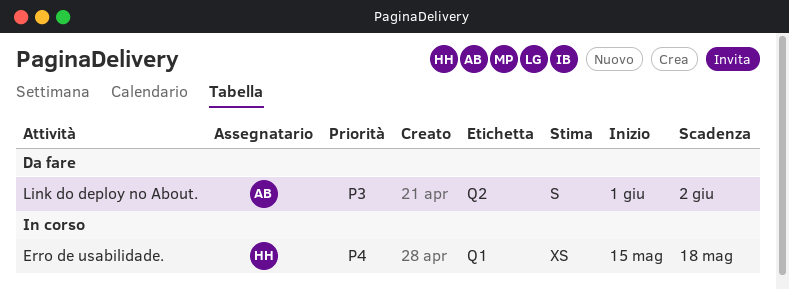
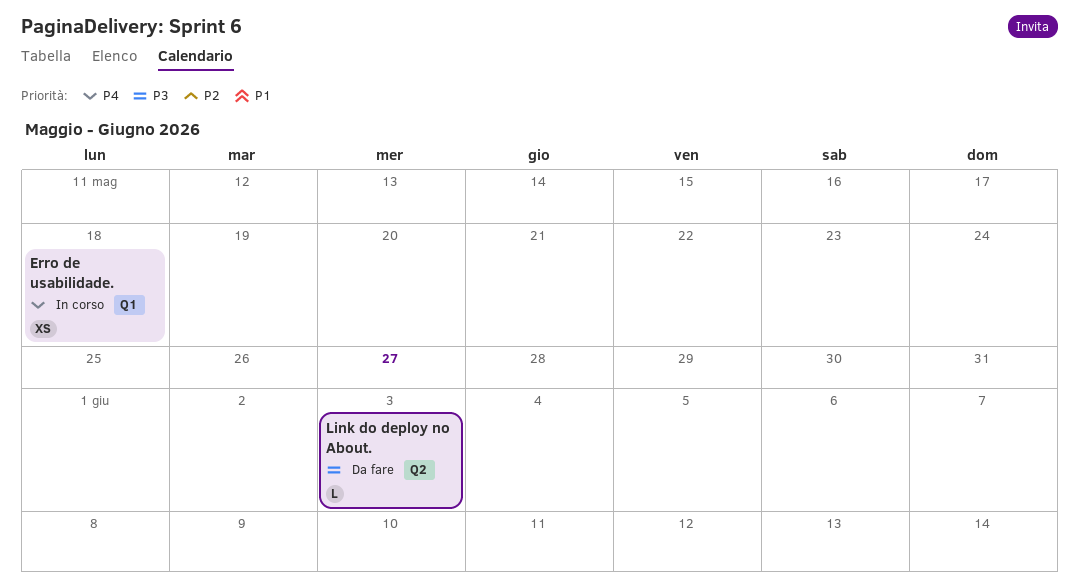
Link do deploy no About., estimate: S -> L
Link do deploy no About., due: Jun 2 -> Jun 3

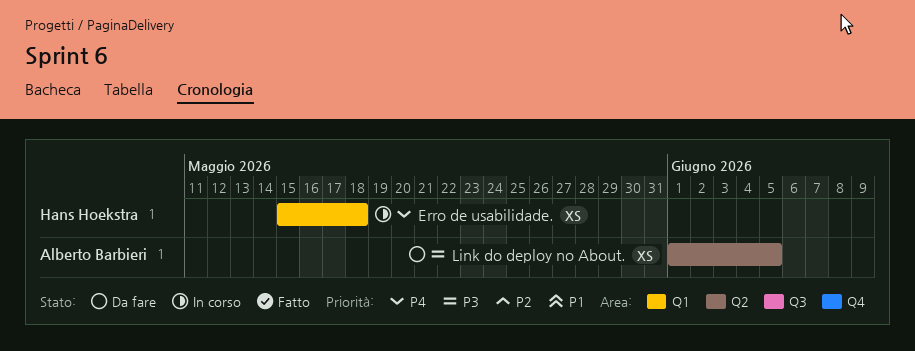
Link do deploy no About., estimate: L -> XS
Link do deploy no About., due: Jun 3 -> Jun 5

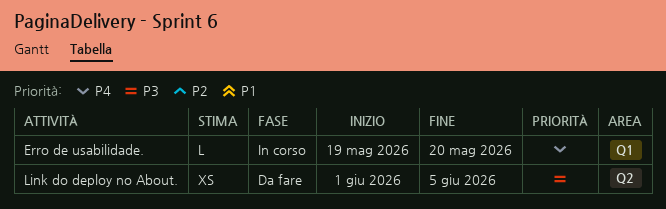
Erro de usabilidade., estimate: XS -> L
Erro de usabilidade., start: May 15 -> May 19
Erro de usabilidade., due: May 18 -> May 20

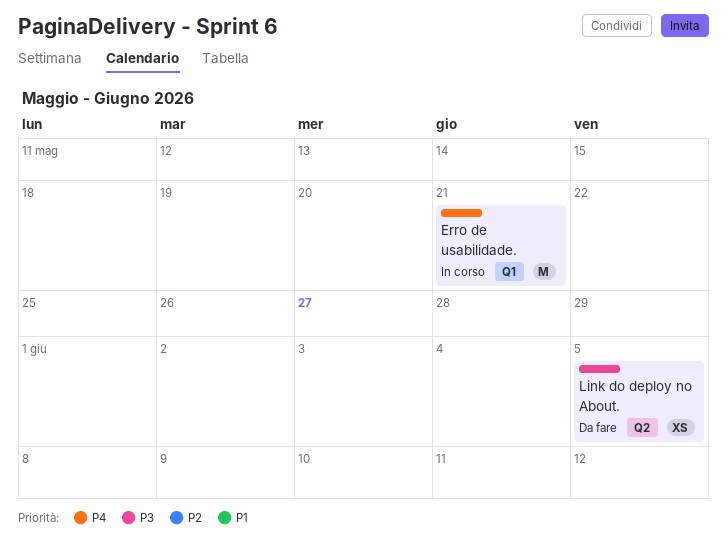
Erro de usabilidade., estimate: L -> M
Erro de usabilidade., due: May 20 -> May 21

